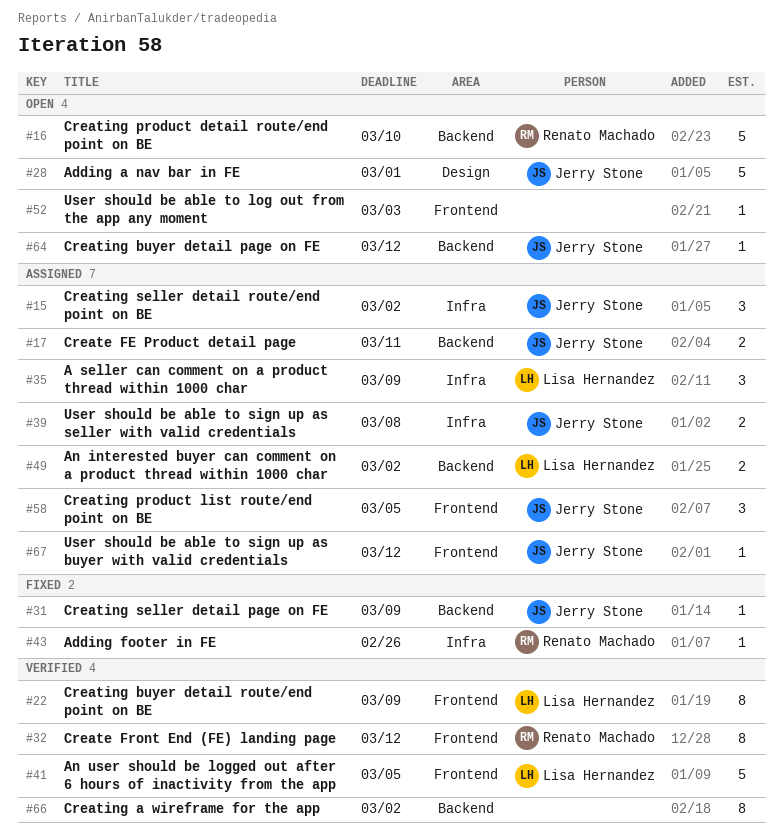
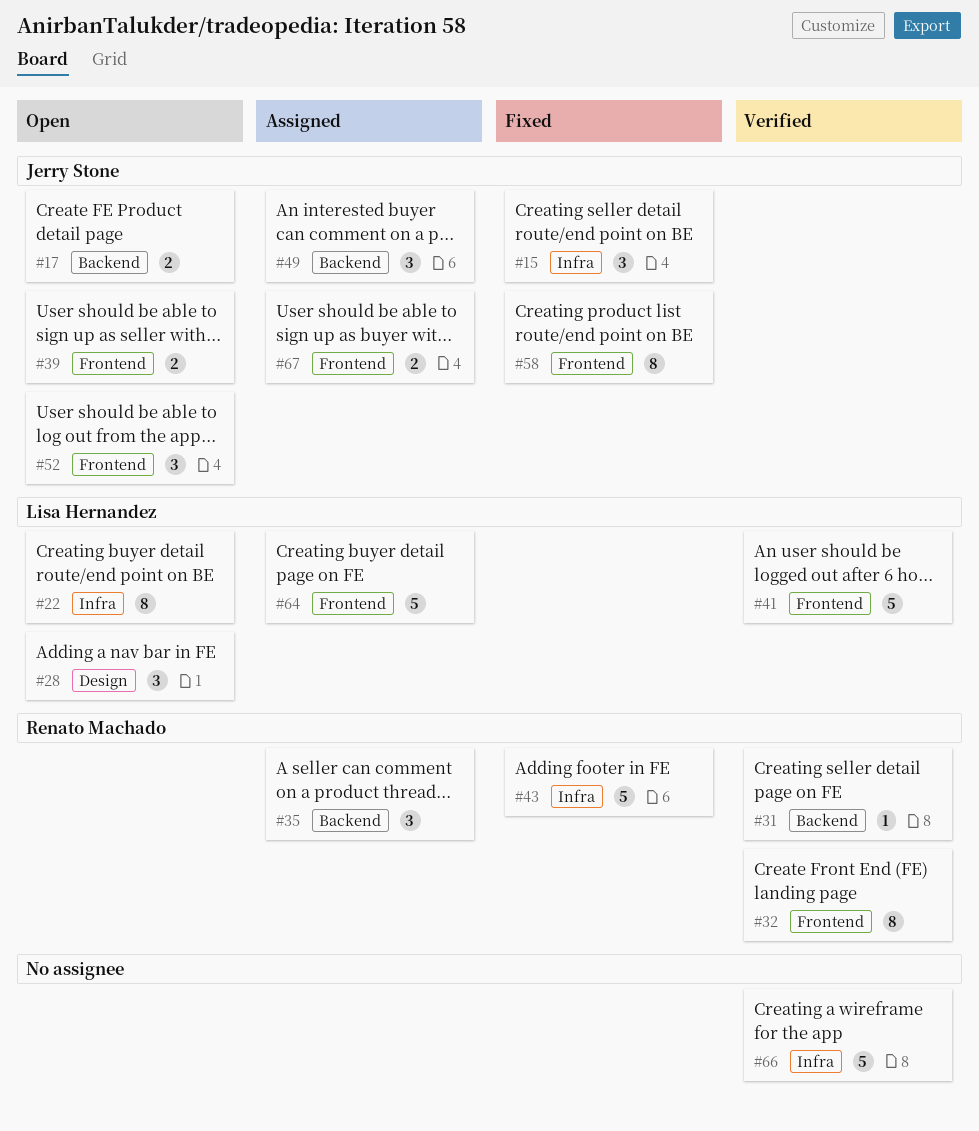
#15, status: Assigned -> Fixed
#16: present -> none
#17, status: Assigned -> Open
#22, status: Verified -> Open
#22, label: Frontend -> Infra
#28, owner: Jerry Stone -> Lisa Hernandez
#28, estimate: 5 -> 3
#31, status: Fixed -> Verified
#31, owner: Jerry Stone -> Renato Machado
#35, owner: Lisa Hernandez -> Renato Machado
#35, label: Infra -> Backend
#39, status: Assigned -> Open
#39, label: Infra -> Frontend
#43, estimate: 1 -> 5
#49, owner: Lisa Hernandez -> Jerry Stone
#49, estimate: 2 -> 3
#52, owner: none -> Jerry Stone
#52, estimate: 1 -> 3
#58, status: Assigned -> Fixed
#58, estimate: 3 -> 8
#64, status: Open -> Assigned
#64, owner: Jerry Stone -> Lisa Hernandez
#64, label: Backend -> Frontend
#64, estimate: 1 -> 5
#66, label: Backend -> Infra
#66, estimate: 8 -> 5
#67, estimate: 1 -> 2

